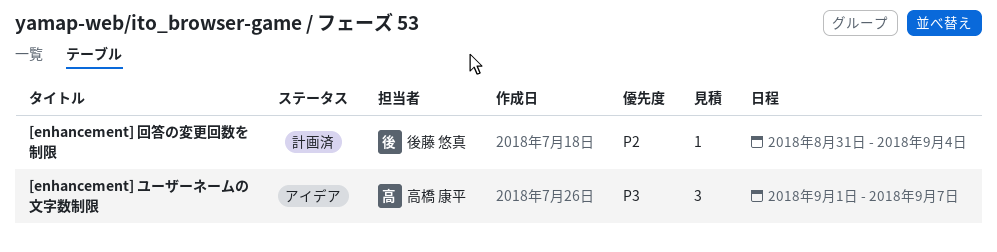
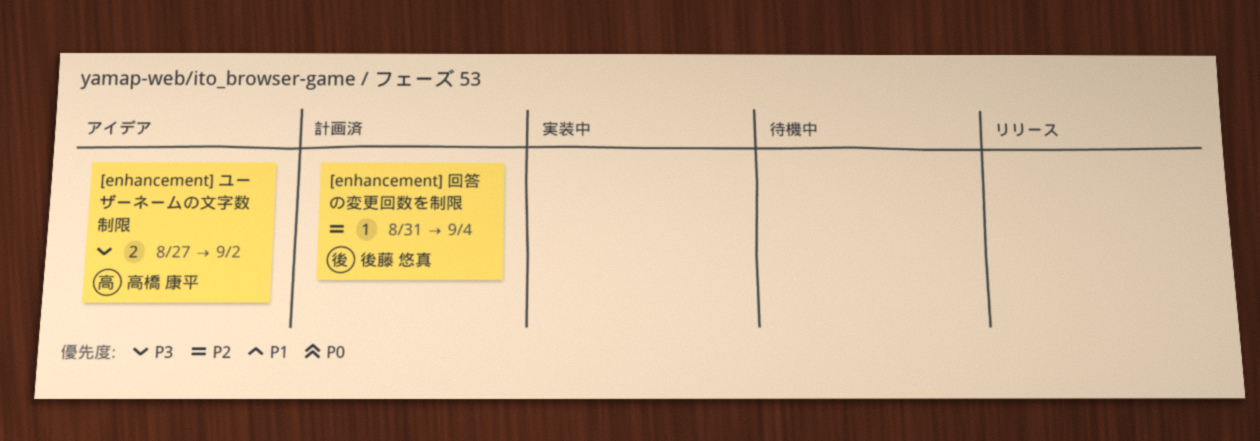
[enhancement] ユーザーネームの文字数制限, estimate: 3 -> 2
[enhancement] ユーザーネームの文字数制限, start: Sep 1 -> Aug 27
[enhancement] ユーザーネームの文字数制限, due: Sep 7 -> Sep 2

